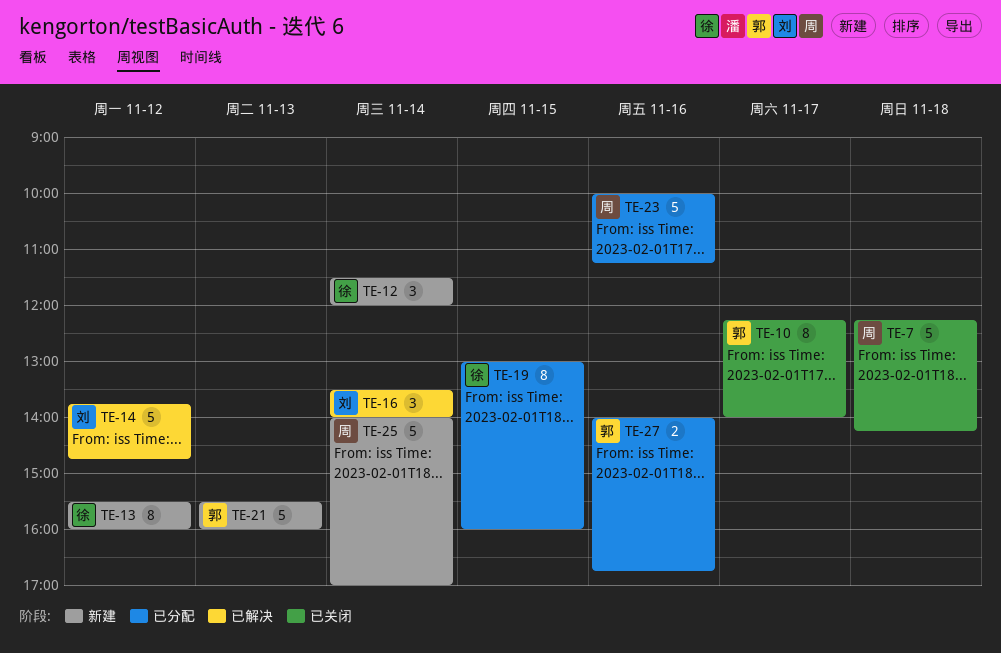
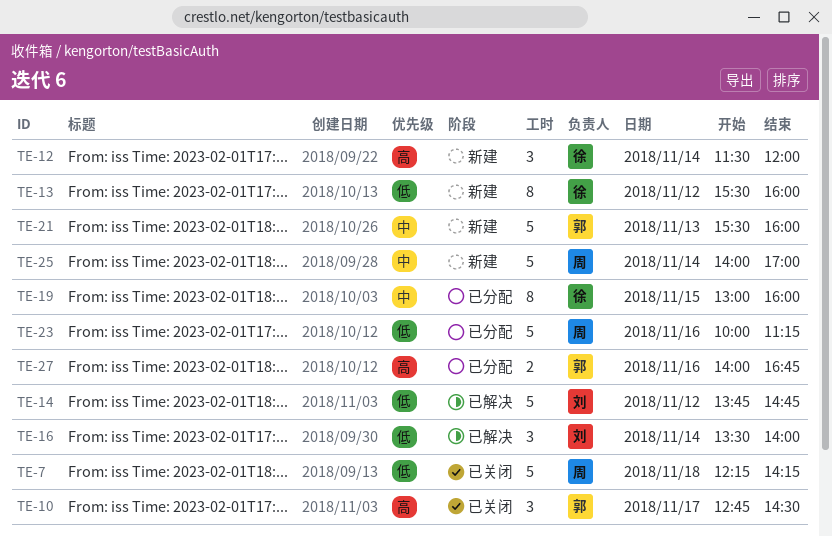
TE-10, estimate: 8 -> 3
TE-10, begins: 12:15 -> 12:45
TE-10, ends: 14:00 -> 14:30

